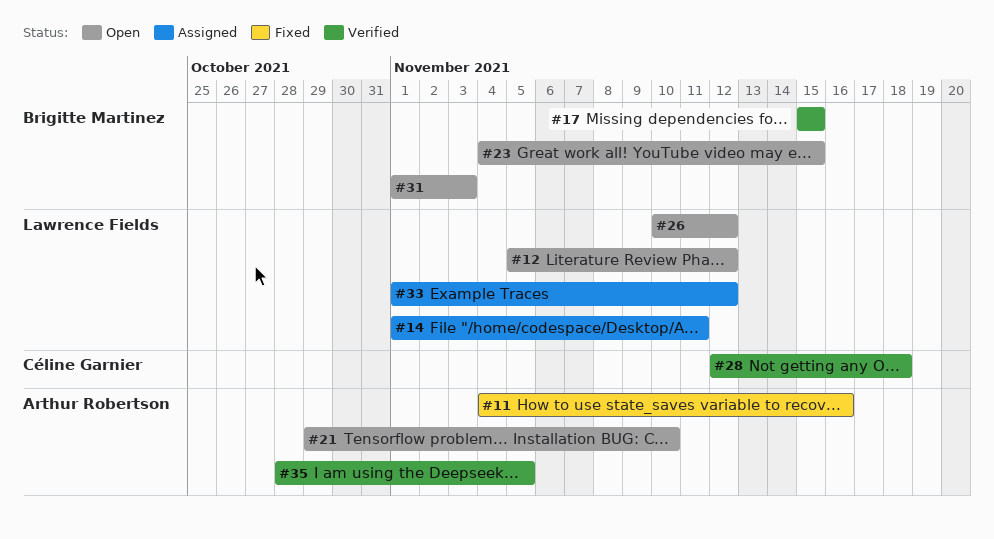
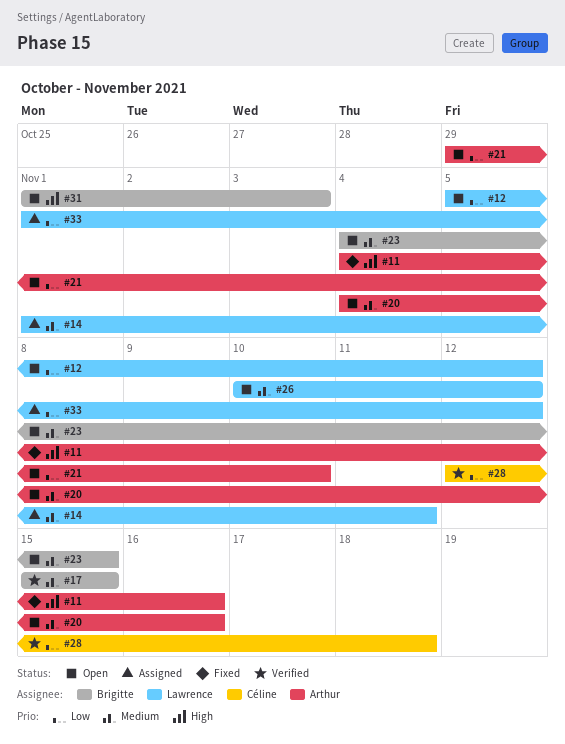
#20: none -> present
#35: present -> none

